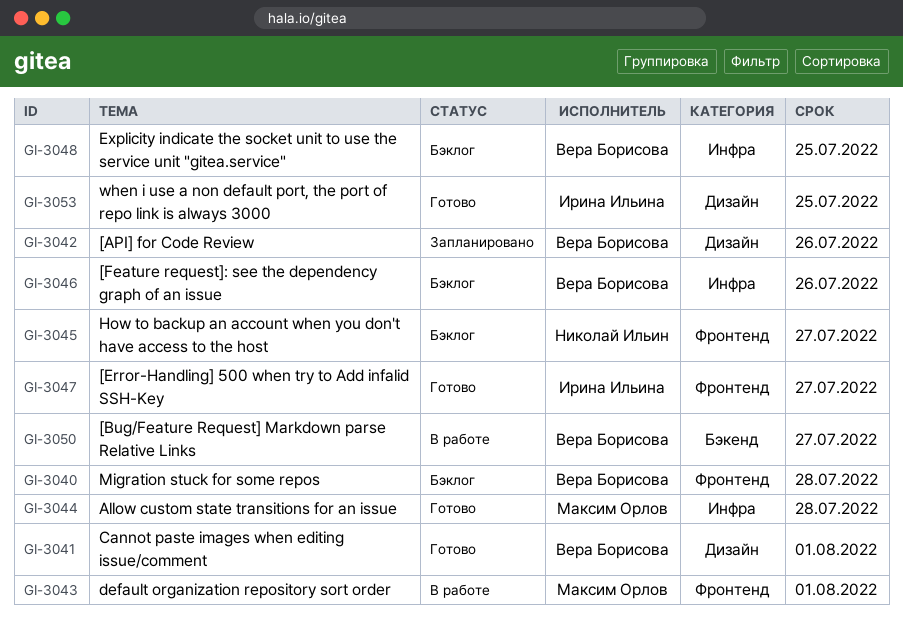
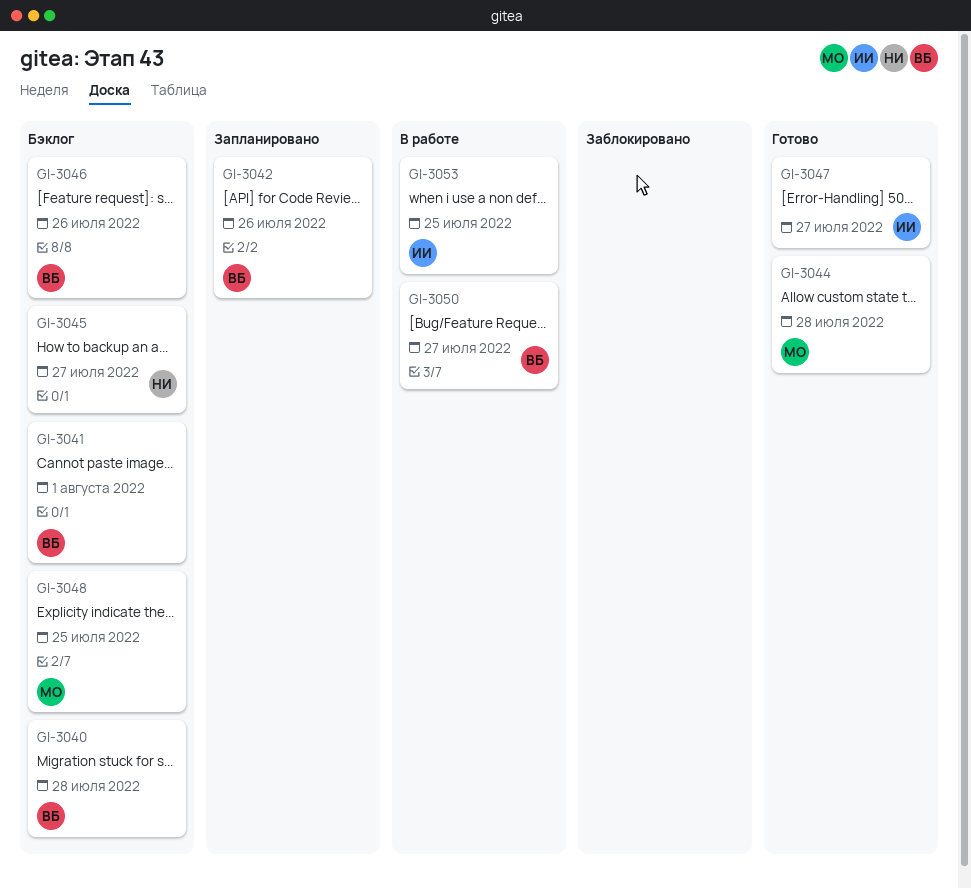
GI-3041, status: Готово -> Бэклог
GI-3043: present -> none
GI-3048, owner: Вера Борисова -> Максим Орлов
GI-3053, status: Готово -> В работе

